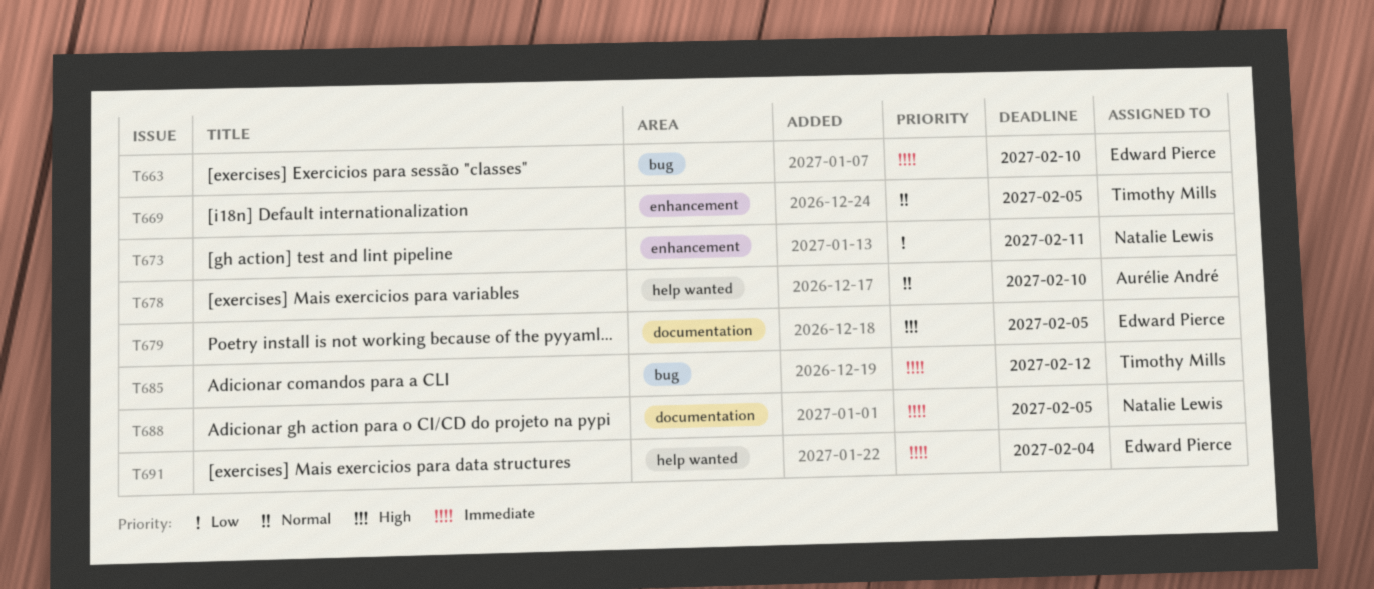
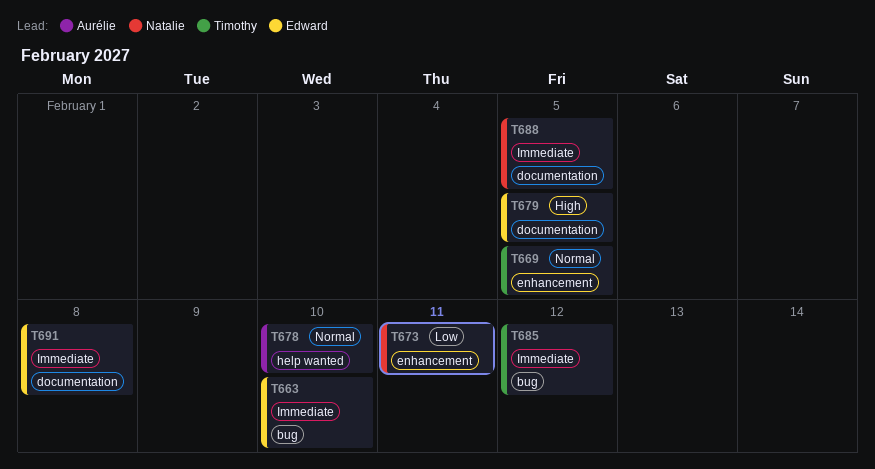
T691, label: help wanted -> documentation
T691, due: Feb 4 -> Feb 8

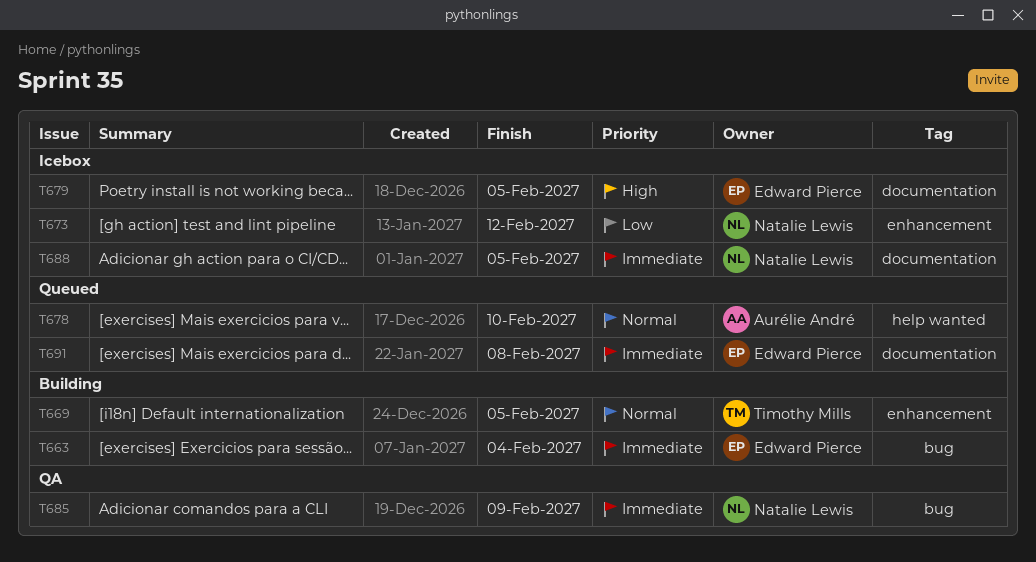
T663, due: Feb 10 -> Feb 4
T673, due: Feb 11 -> Feb 12
T685, owner: Timothy Mills -> Natalie Lewis
T685, due: Feb 12 -> Feb 9

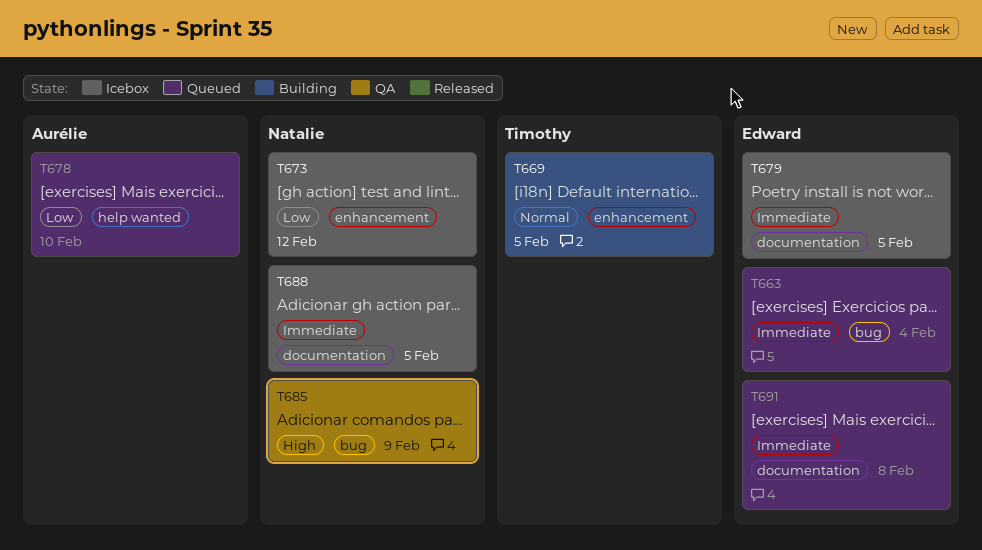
T663, status: Building -> Queued
T678, priority: Normal -> Low
T679, priority: High -> Immediate
T685, priority: Immediate -> High

